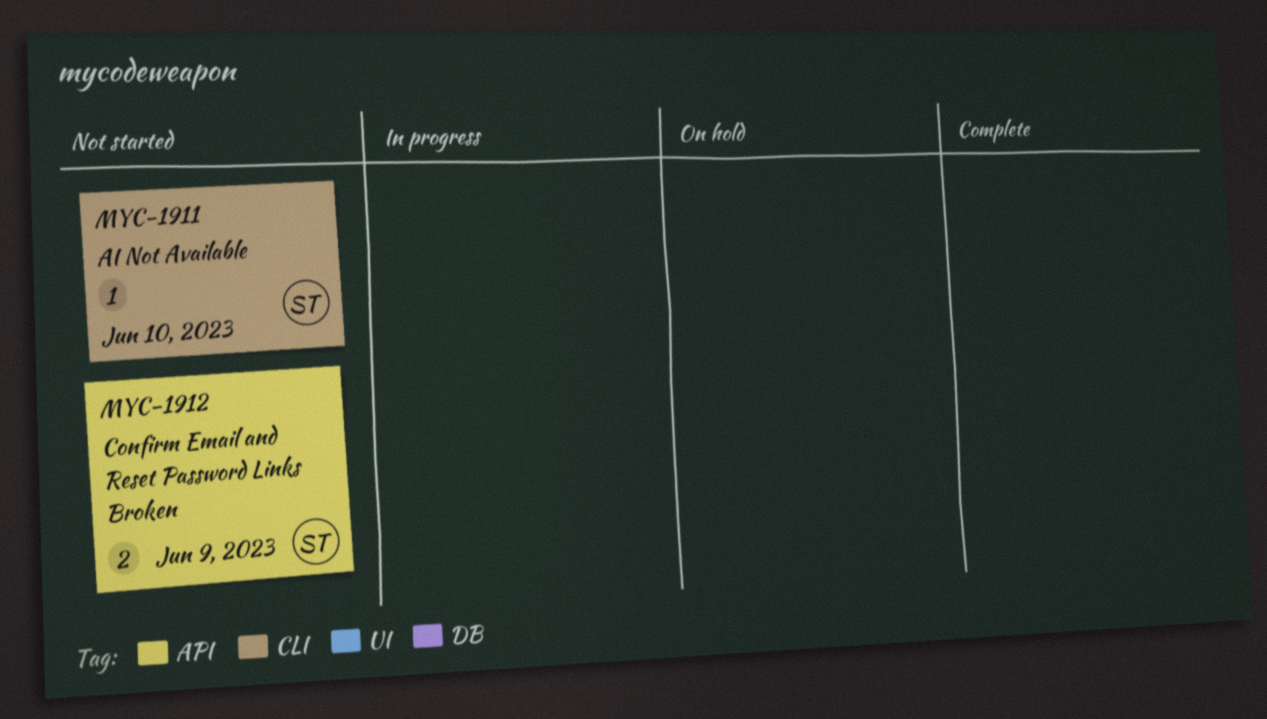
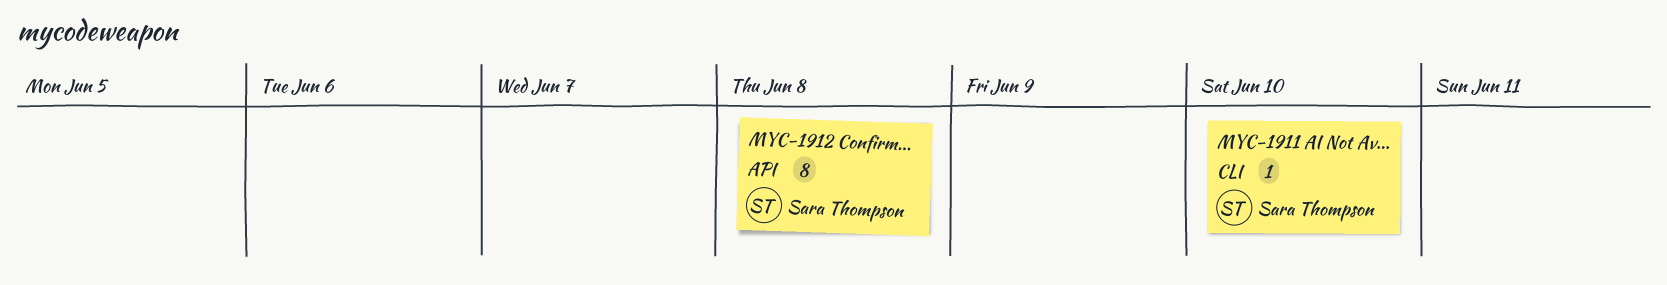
MYC-1912, estimate: 2 -> 8
MYC-1912, due: Jun 9 -> Jun 8

